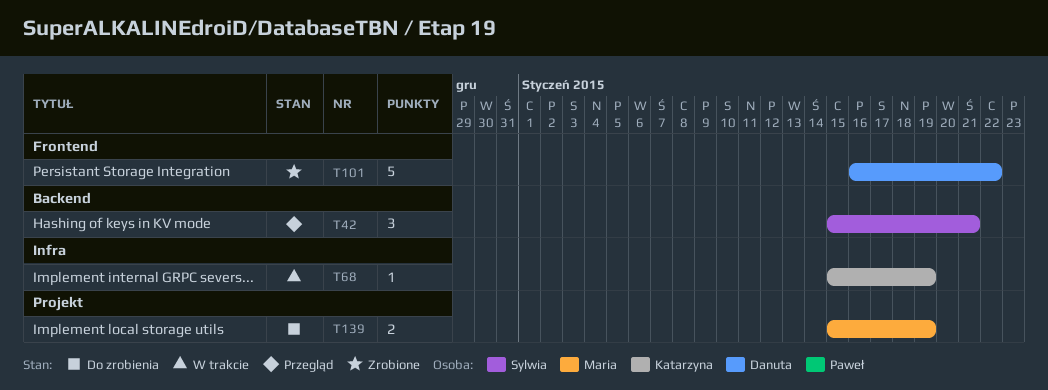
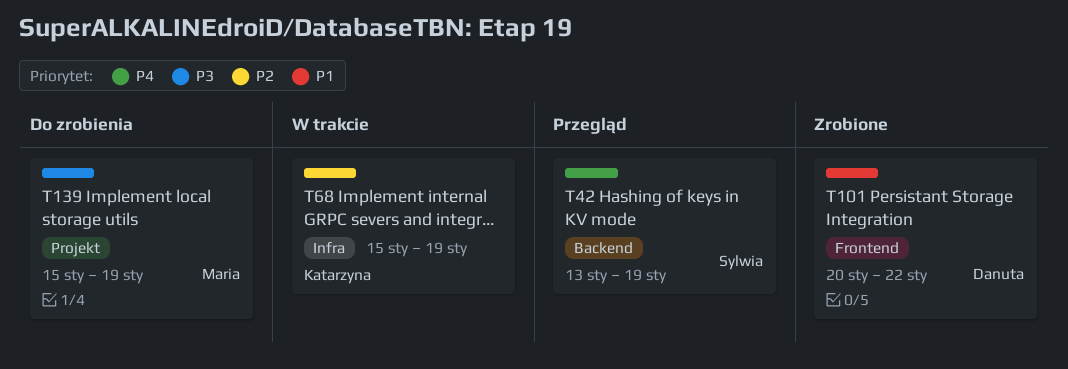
T42, start: Jan 15 -> Jan 13
T42, due: Jan 21 -> Jan 19
T101, start: Jan 16 -> Jan 20

